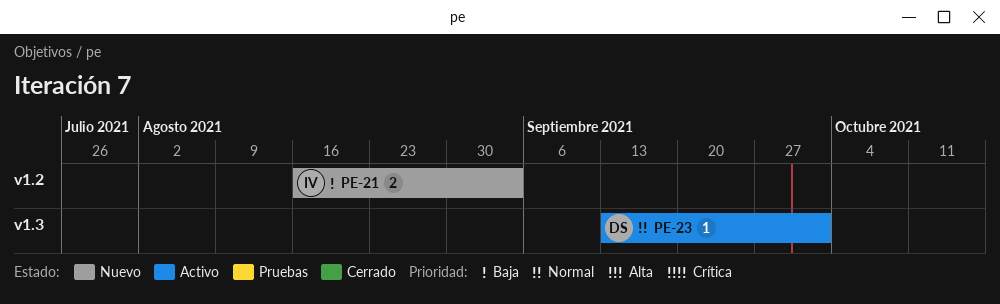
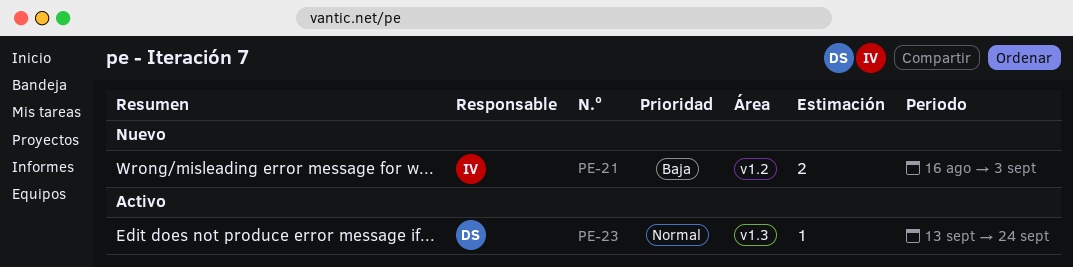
PE-23, due: Oct 1 -> Sep 24

